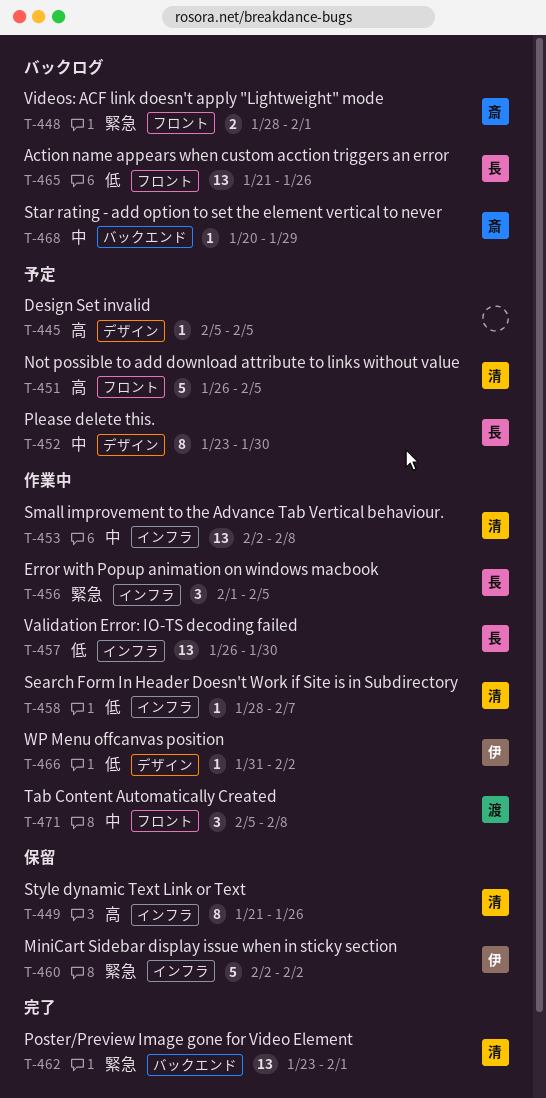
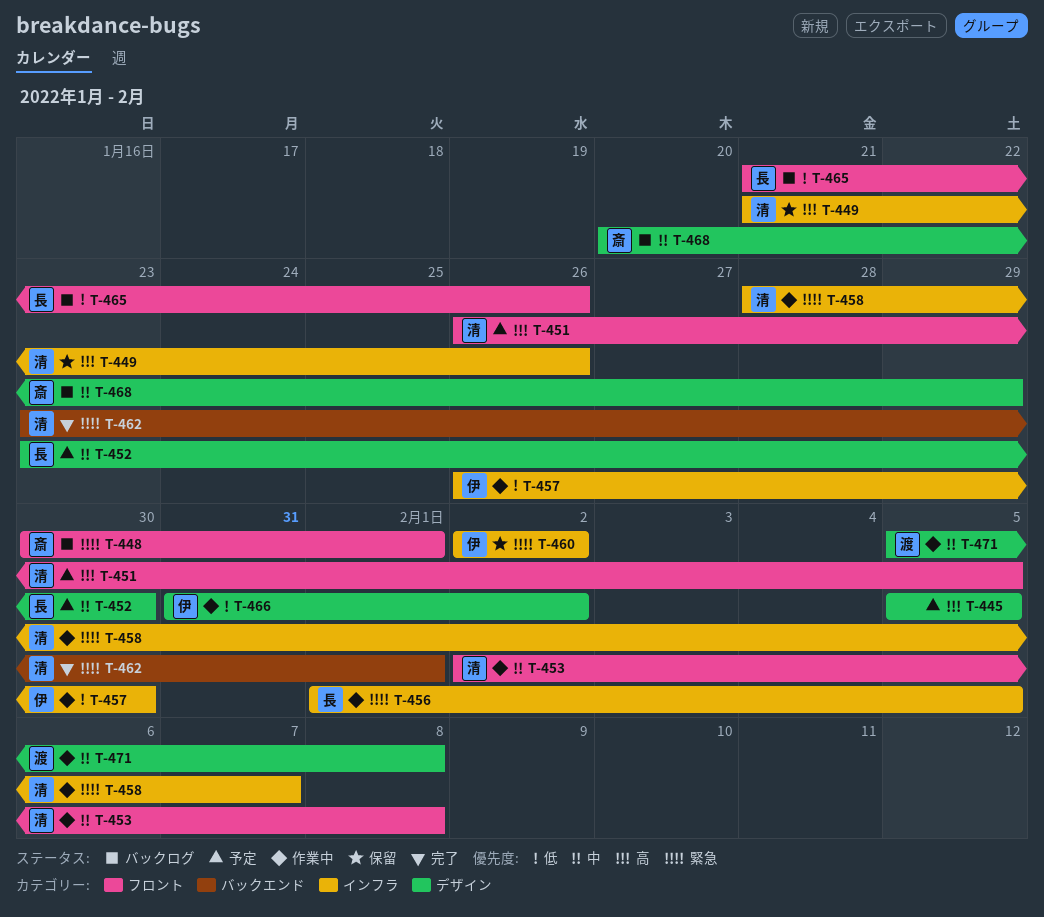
T-448, start: Jan 28 -> Jan 30
T-453, label: インフラ -> フロント
T-457, owner: 長 -> 伊
T-458, priority: 低 -> 緊急
T-468, label: バックエンド -> デザイン
T-471, label: フロント -> デザイン

